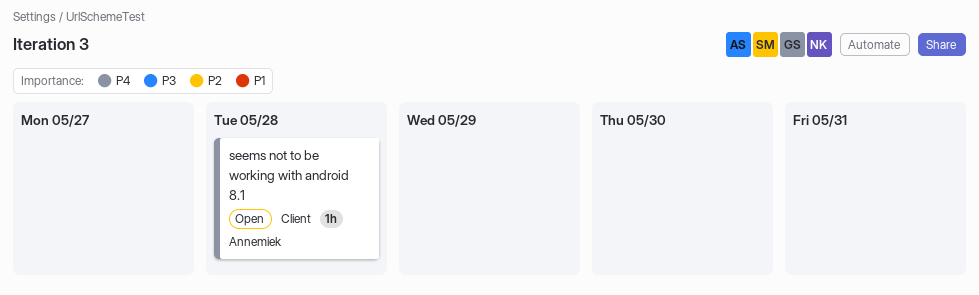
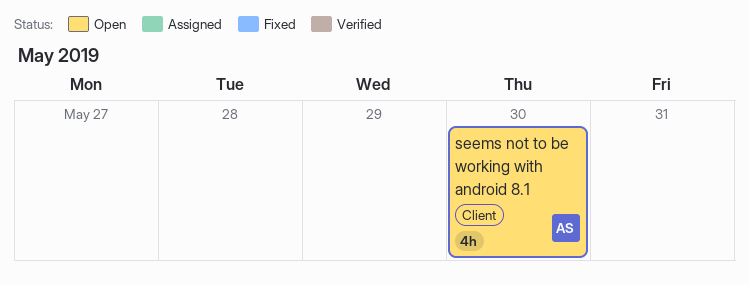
seems not to be working with android 8.1, estimate: 1h -> 4h
seems not to be working with android 8.1, due: May 28 -> May 30

